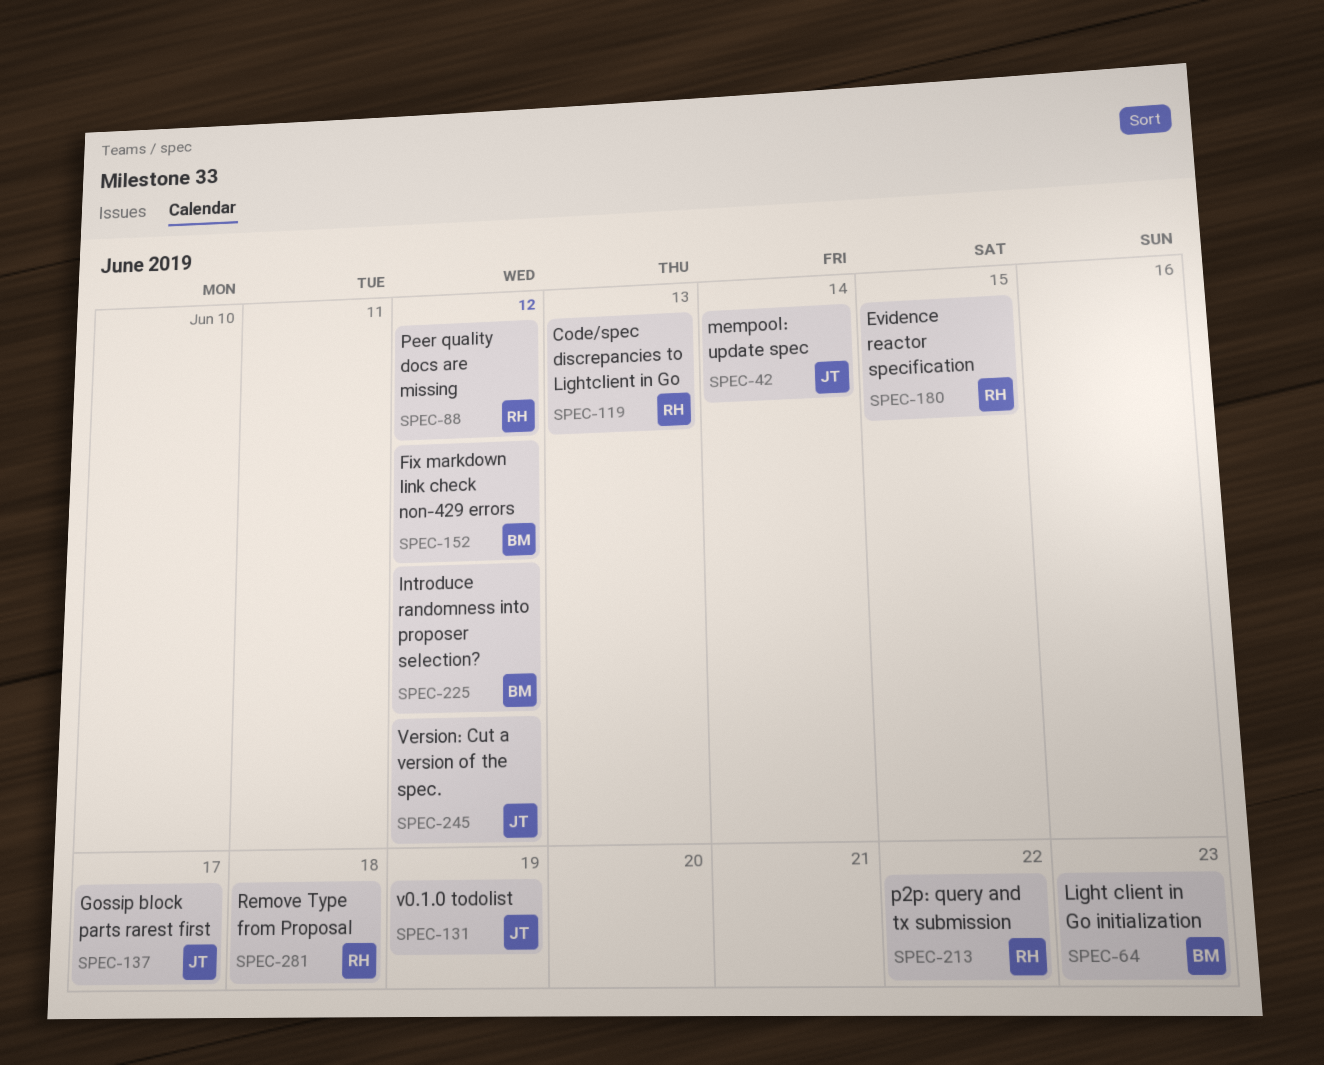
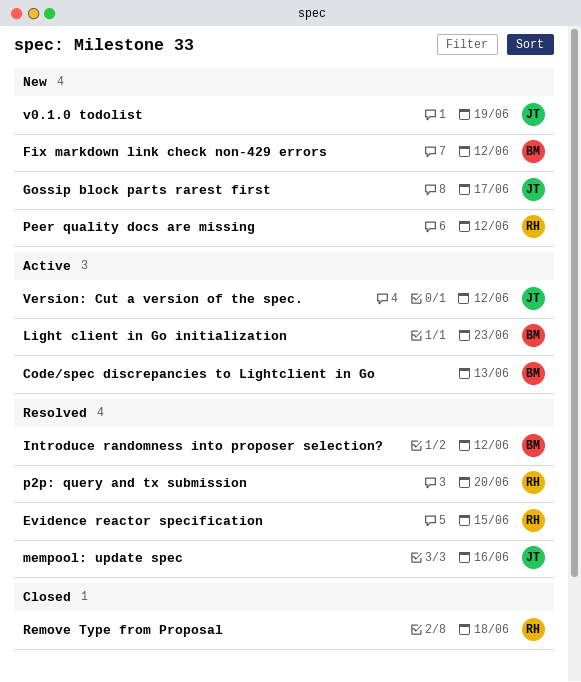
Code/spec discrepancies to Lightclient in Go, owner: RH -> BM
mempool: update spec, due: Jun 14 -> Jun 16
p2p: query and tx submission, due: Jun 22 -> Jun 20

